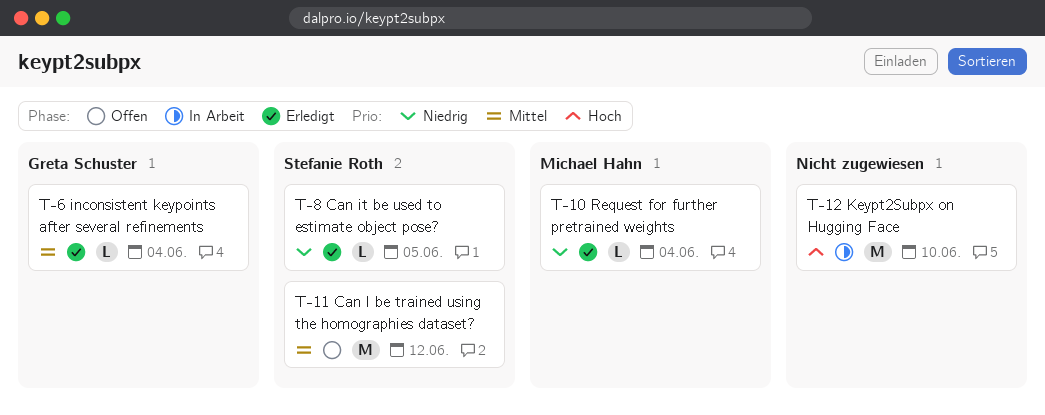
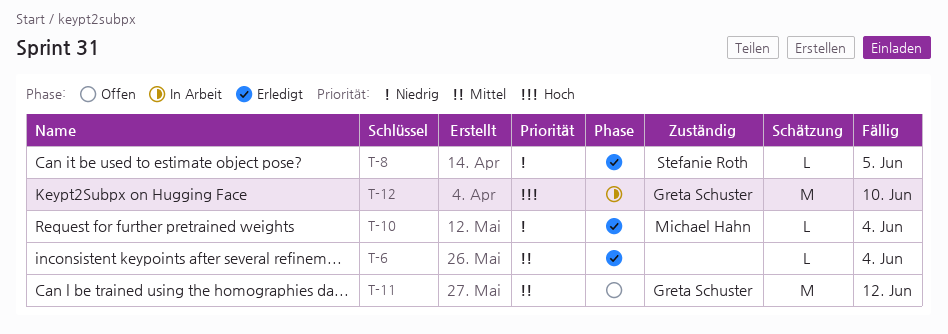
T-6, owner: Greta Schuster -> none
T-11, owner: Stefanie Roth -> Greta Schuster
T-12, owner: none -> Greta Schuster

